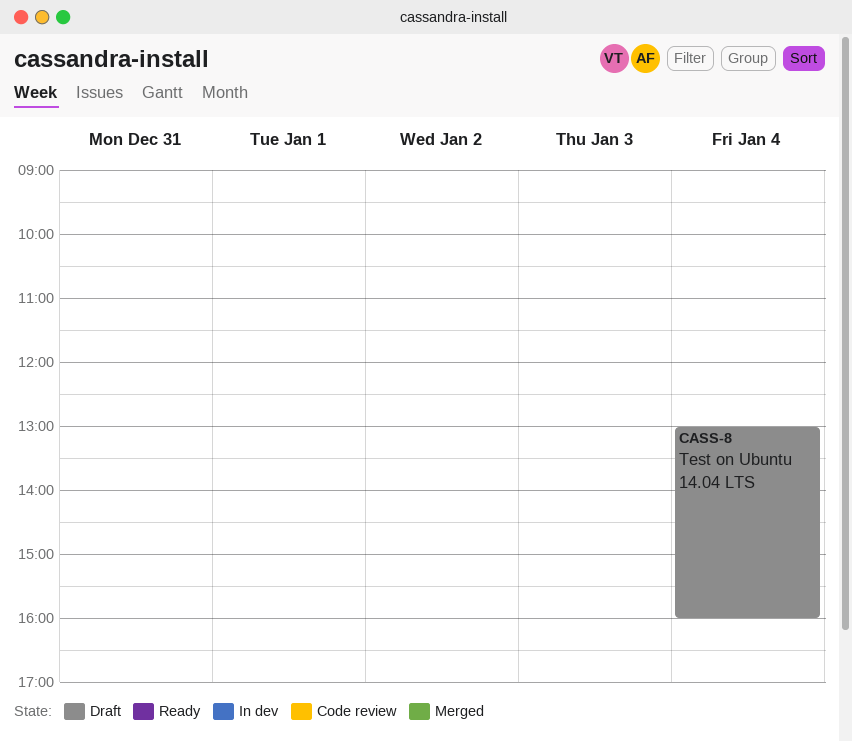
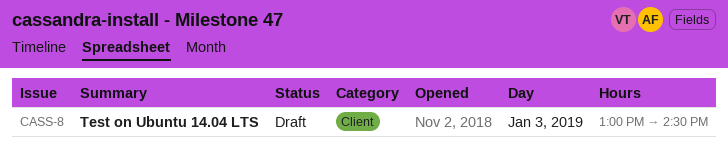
CASS-8, day: Jan 4 -> Jan 3
CASS-8, ends: 16:00 -> 14:30

